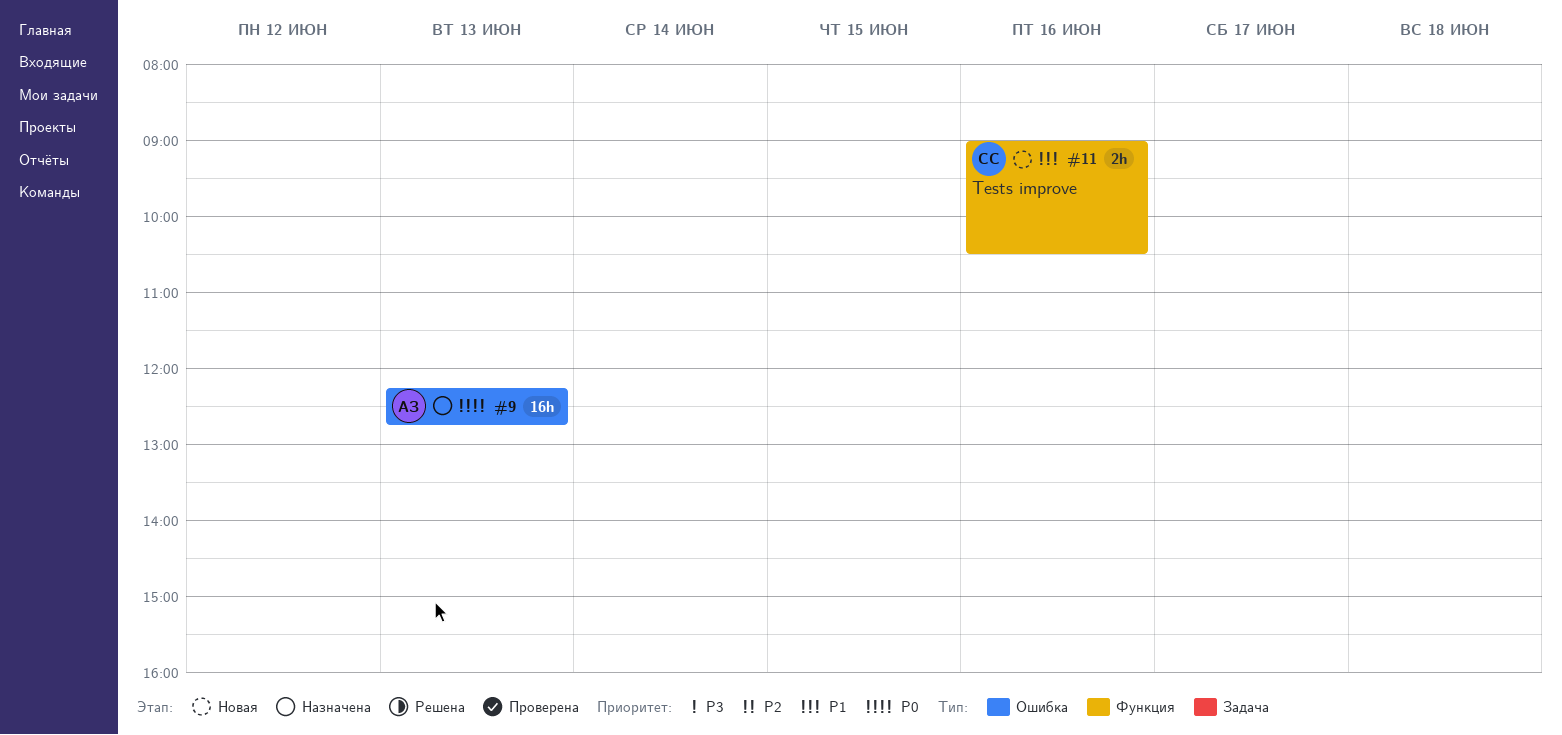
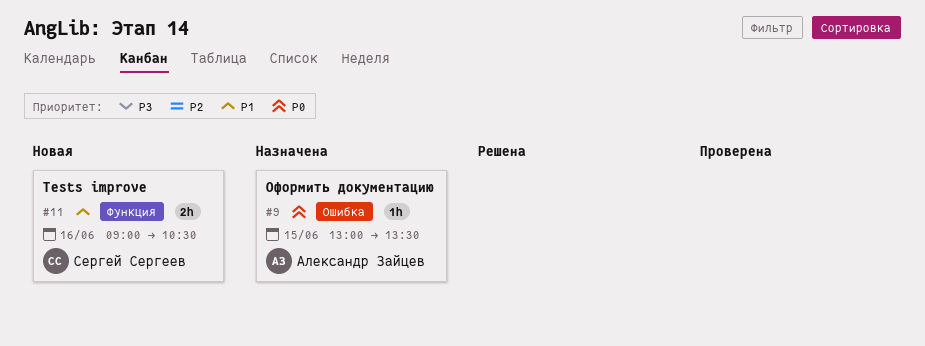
#9, estimate: 16h -> 1h
#9, day: Jun 13 -> Jun 15
#9, begins: 12:15 -> 13:00
#9, ends: 12:45 -> 13:30

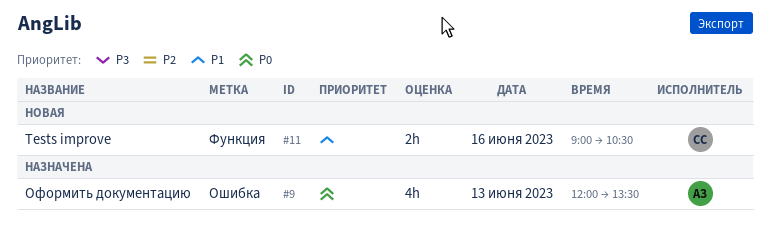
#9, estimate: 1h -> 4h
#9, day: Jun 15 -> Jun 13
#9, begins: 13:00 -> 12:00

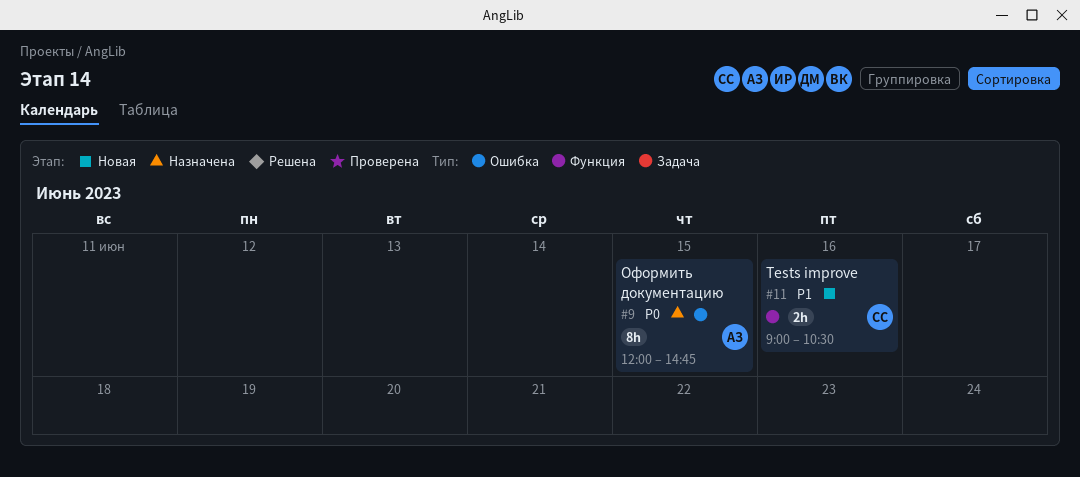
#9, estimate: 4h -> 8h
#9, day: Jun 13 -> Jun 15
#9, ends: 13:30 -> 14:45

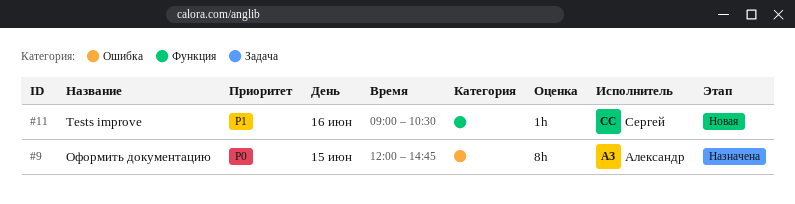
#11, estimate: 2h -> 1h

